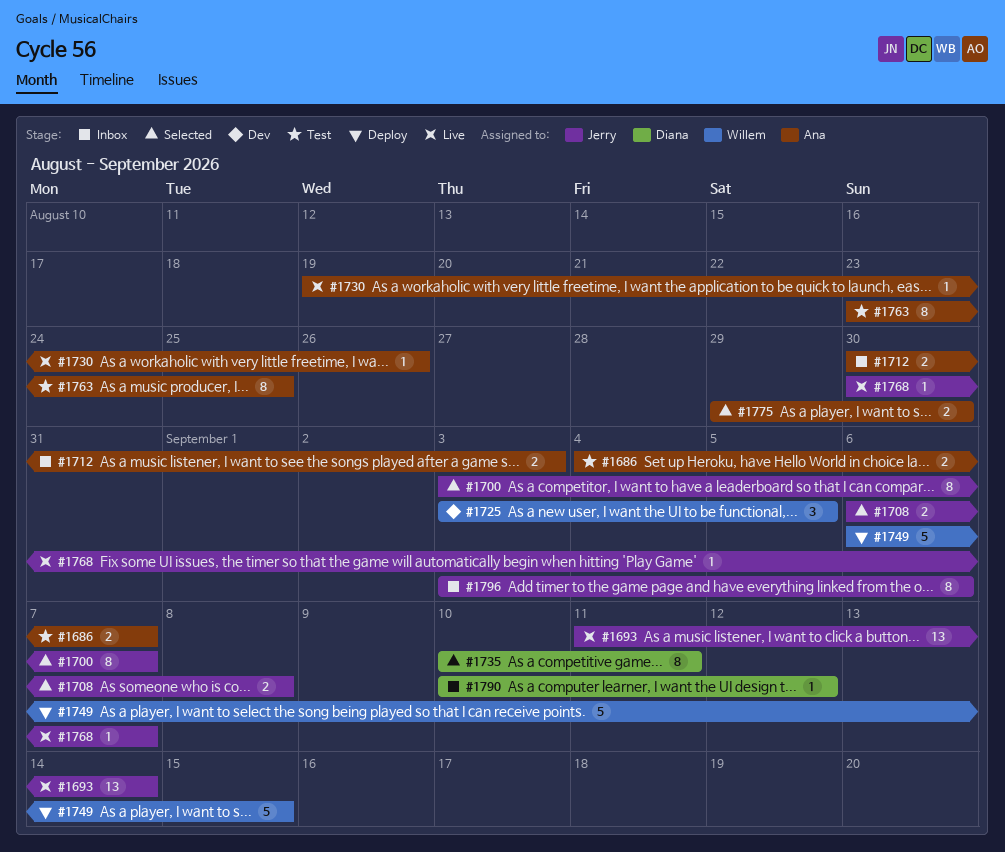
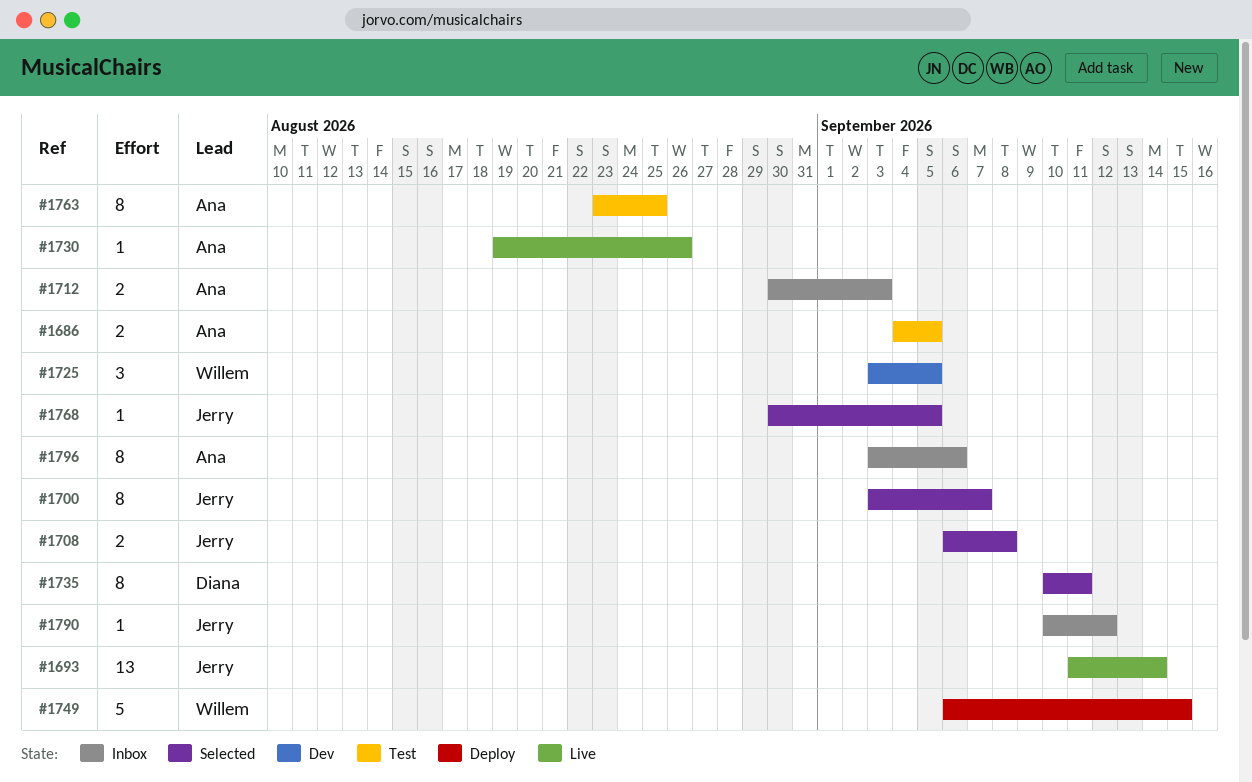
#1686, due: Sep 7 -> Sep 5
#1768, status: Live -> Selected
#1768, due: Sep 7 -> Sep 5
#1775: present -> none
#1790, owner: Diana -> Jerry
#1796, owner: Jerry -> Ana

